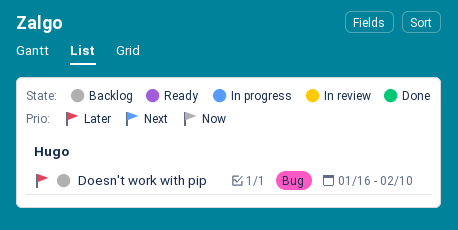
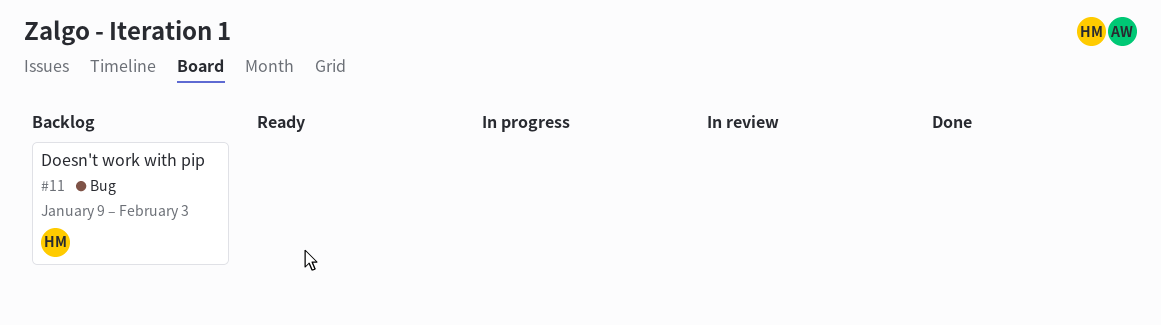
Doesn't work with pip, start: Jan 16 -> Jan 9
Doesn't work with pip, due: Feb 10 -> Feb 3

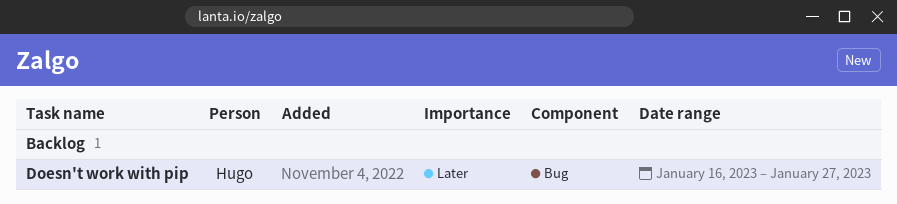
Doesn't work with pip, start: Jan 9 -> Jan 16
Doesn't work with pip, due: Feb 3 -> Jan 27

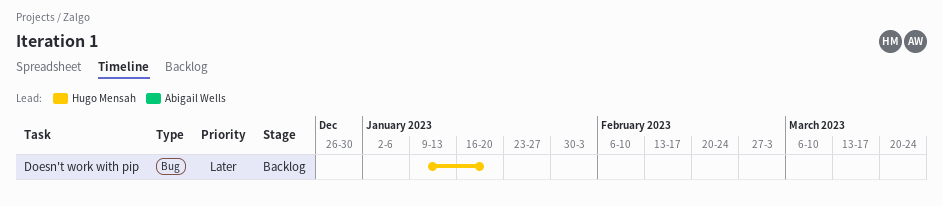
Doesn't work with pip, start: Jan 16 -> Jan 9
Doesn't work with pip, due: Jan 27 -> Jan 20

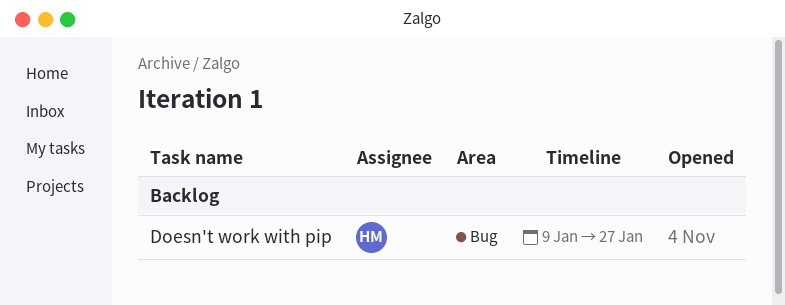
Doesn't work with pip, due: Jan 20 -> Jan 27

